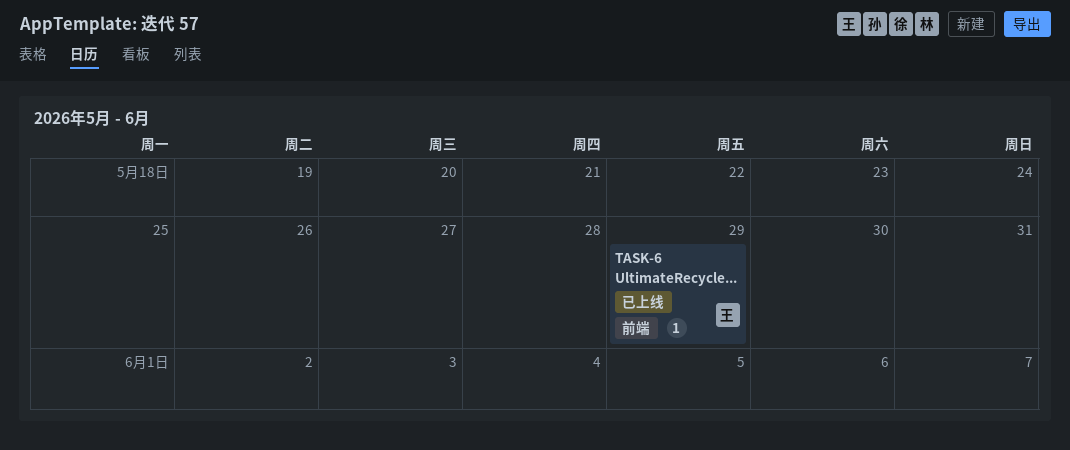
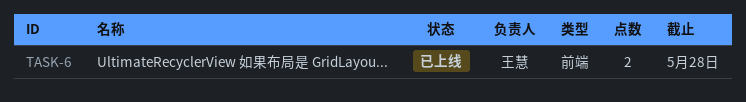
TASK-6, estimate: 1 -> 2
TASK-6, due: May 29 -> May 28

